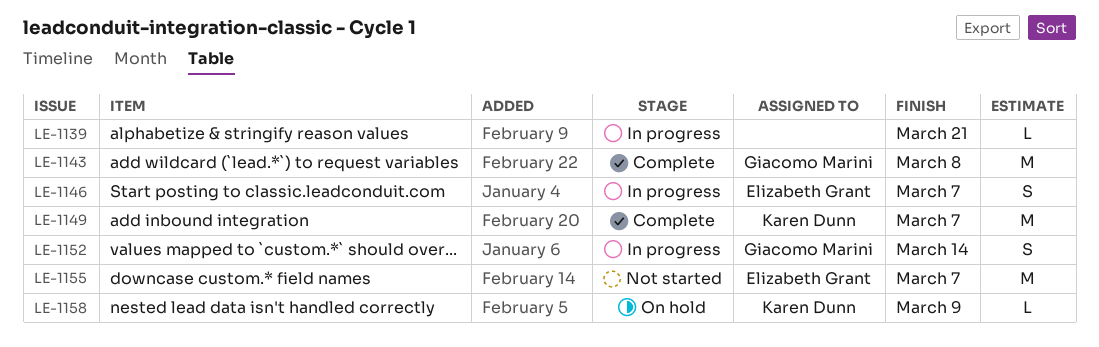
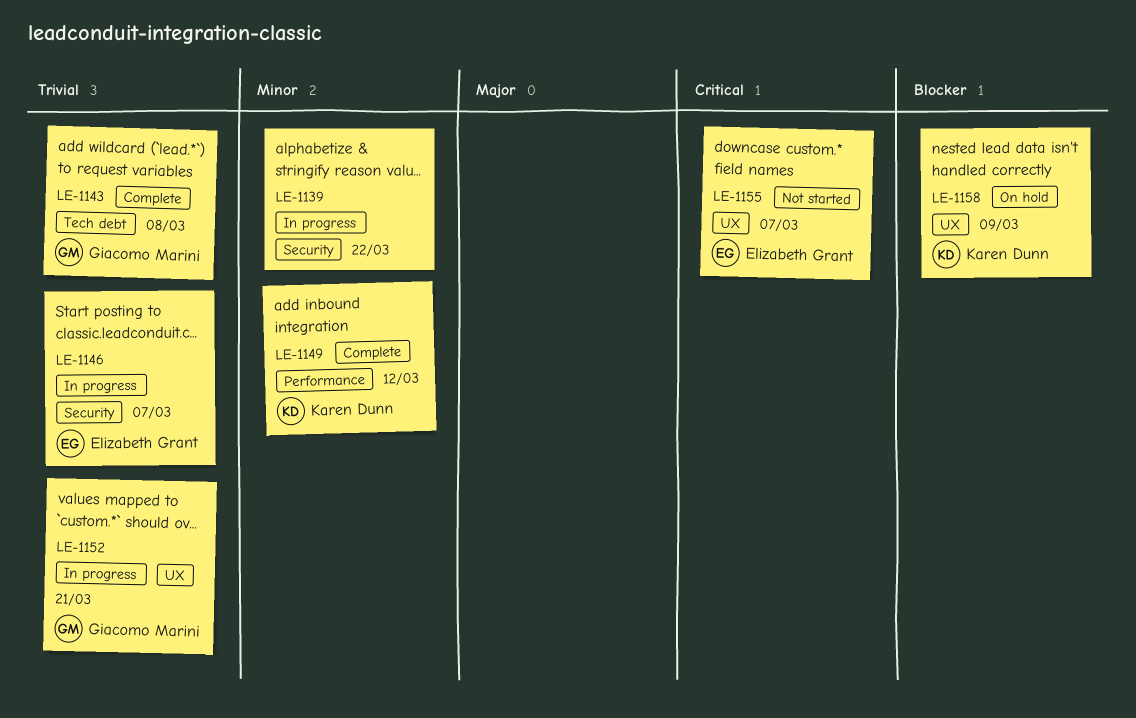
LE-1139, due: Mar 21 -> Mar 22
LE-1149, due: Mar 7 -> Mar 12
LE-1152, due: Mar 14 -> Mar 21

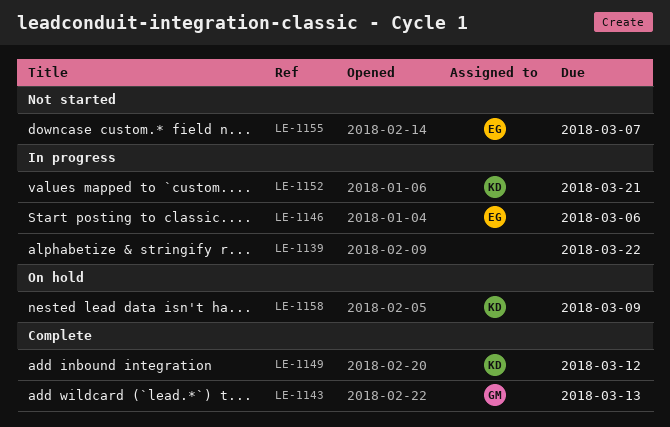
LE-1143, due: Mar 8 -> Mar 13
LE-1146, due: Mar 7 -> Mar 6
LE-1152, owner: Giacomo Marini -> Karen Dunn

